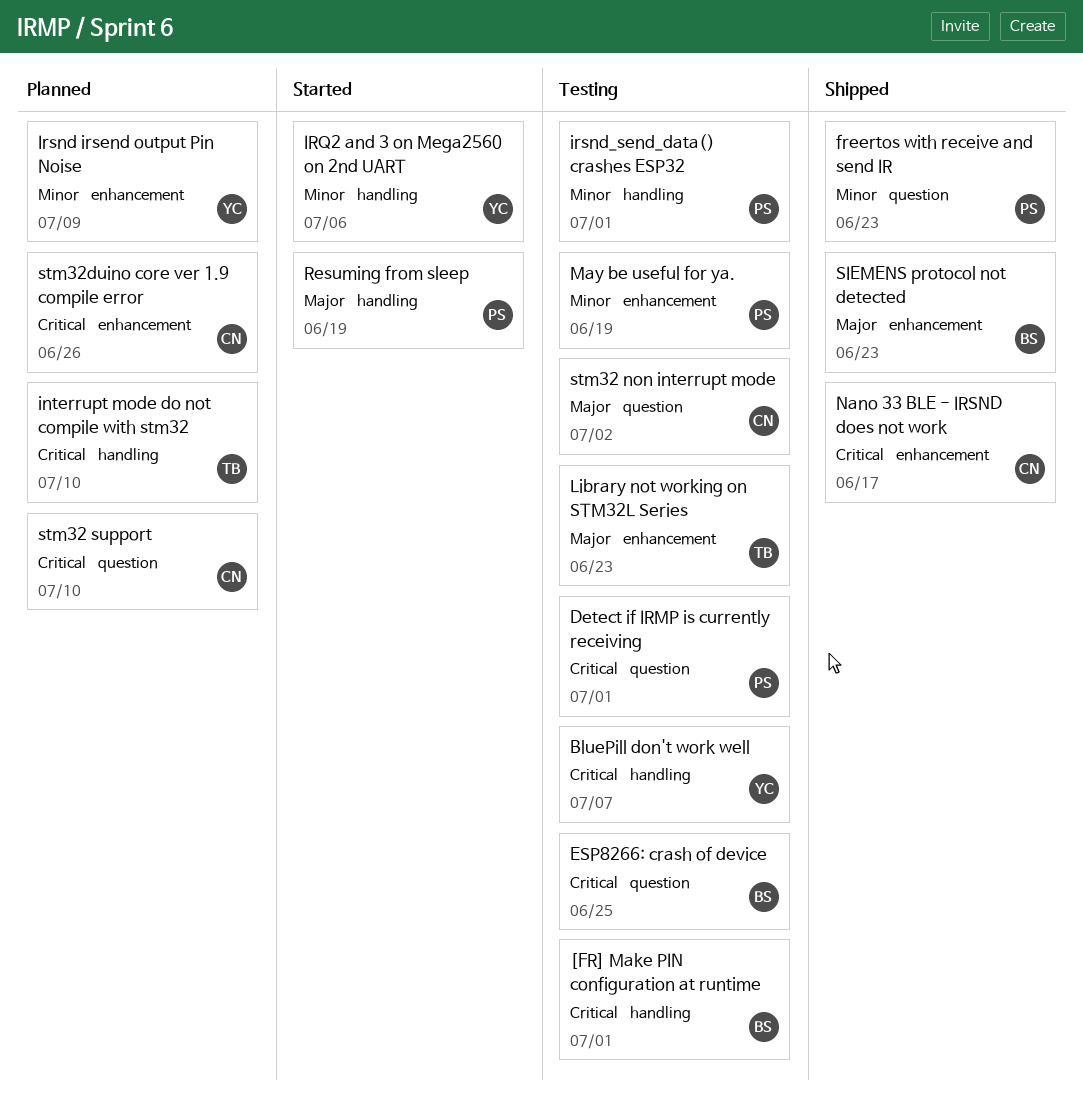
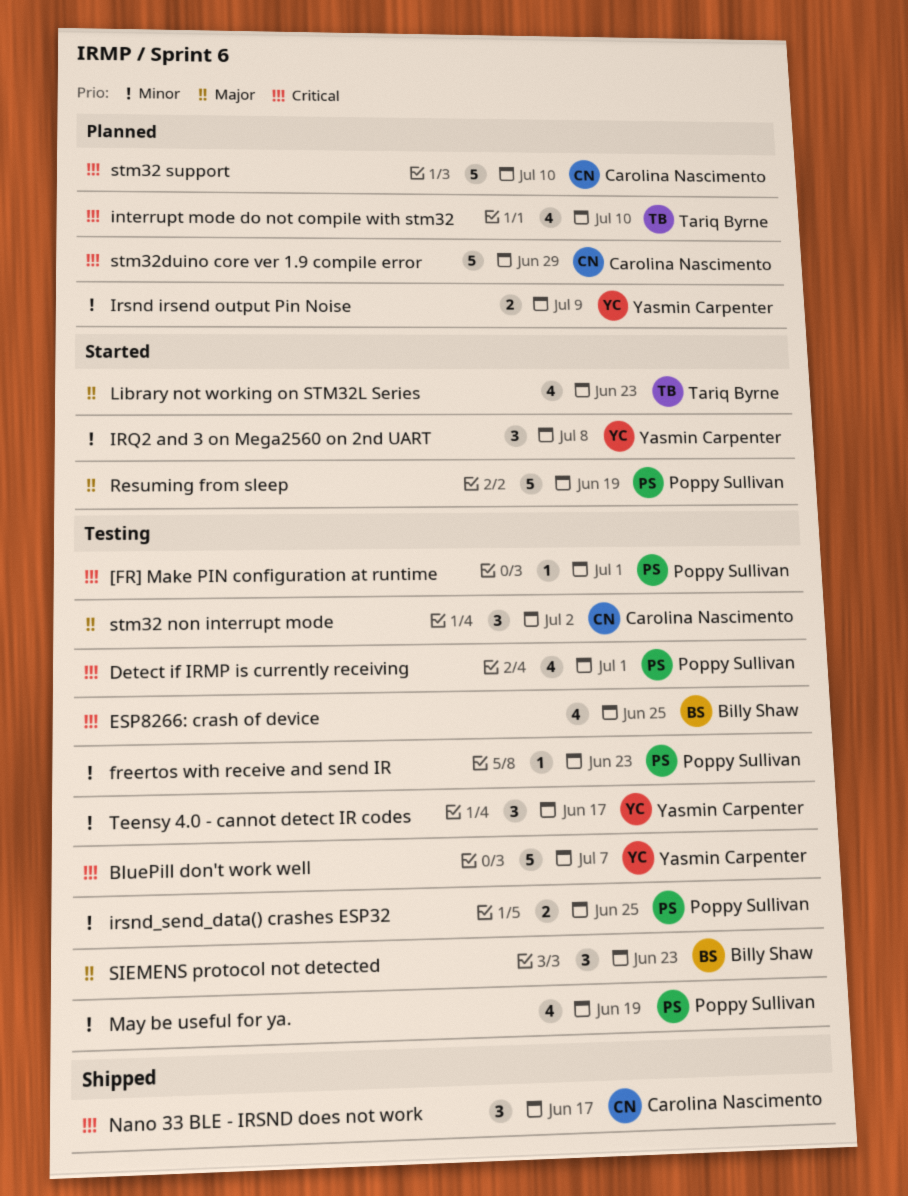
[FR] Make PIN configuration at runtime, owner: Billy Shaw -> Poppy Sullivan
freertos with receive and send IR, status: Shipped -> Testing
IRQ2 and 3 on Mega2560 on 2nd UART, due: Jul 6 -> Jul 8
irsnd_send_data() crashes ESP32, due: Jul 1 -> Jun 25
Library not working on STM32L Series, status: Testing -> Started
SIEMENS protocol not detected, status: Shipped -> Testing
stm32duino core ver 1.9 compile error, due: Jun 26 -> Jun 29
Teensy 4.0 - cannot detect IR codes: none -> present

